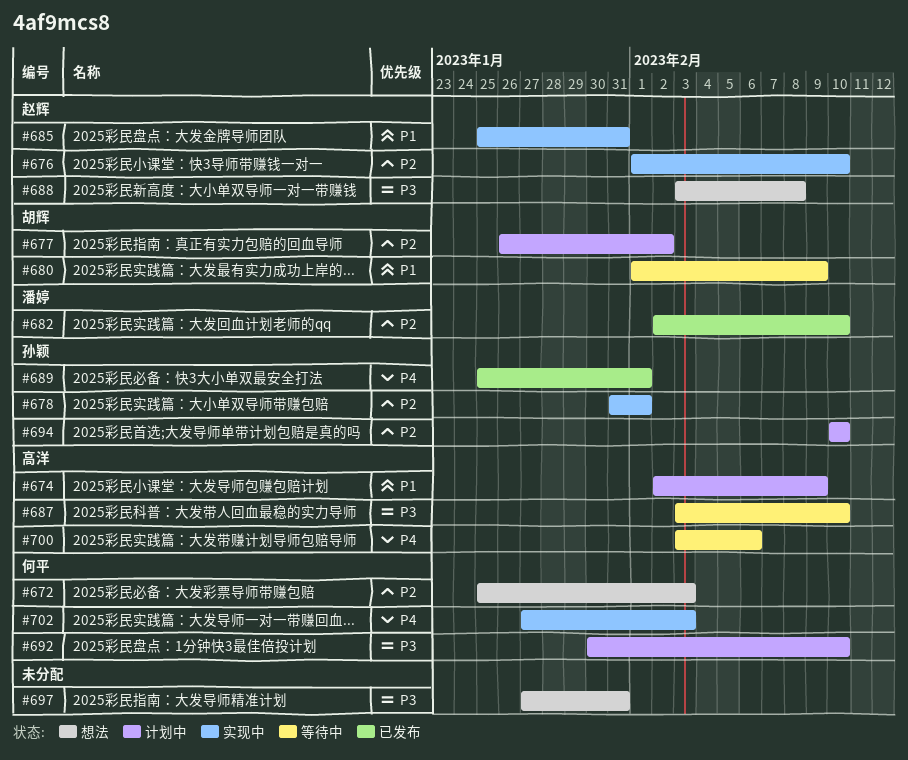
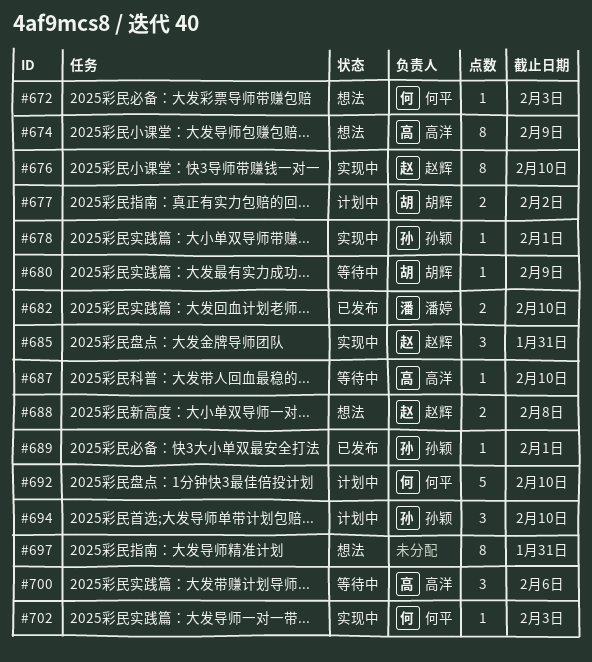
#674, status: 计划中 -> 想法

